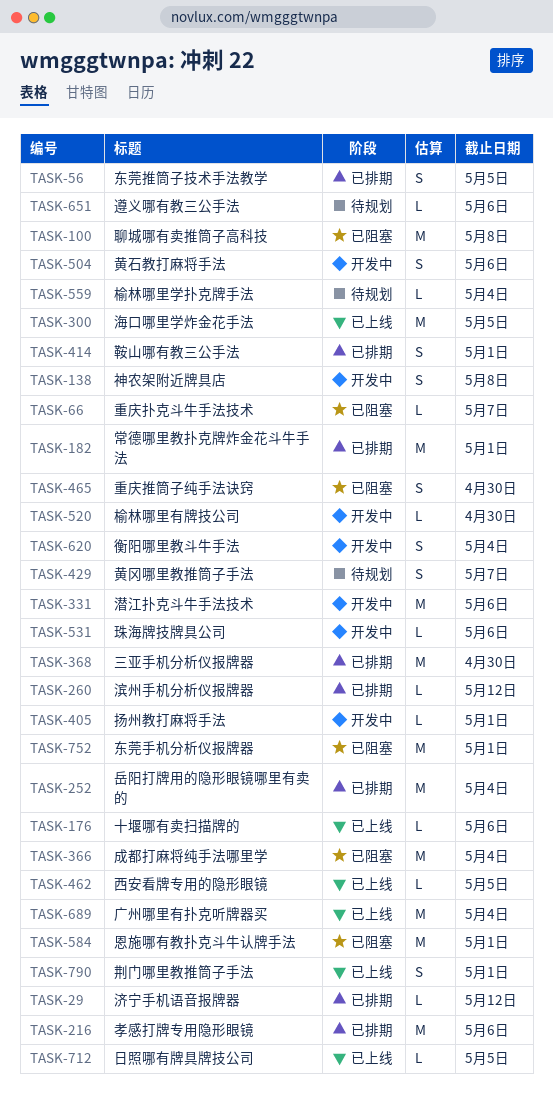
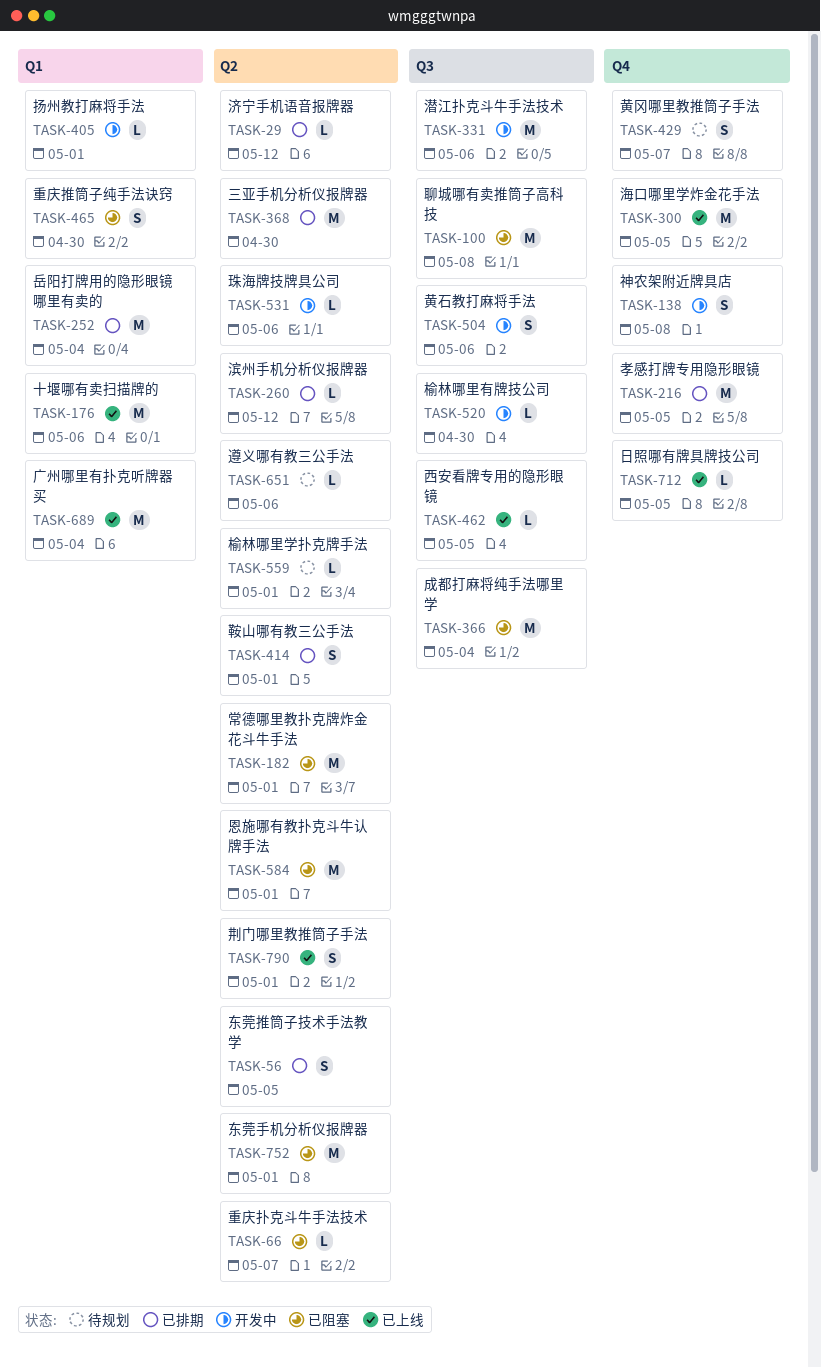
TASK-176, estimate: L -> M
TASK-182, status: 已排期 -> 已阻塞
TASK-216, due: May 6 -> May 5
TASK-559, due: May 4 -> May 1
TASK-620: present -> none

